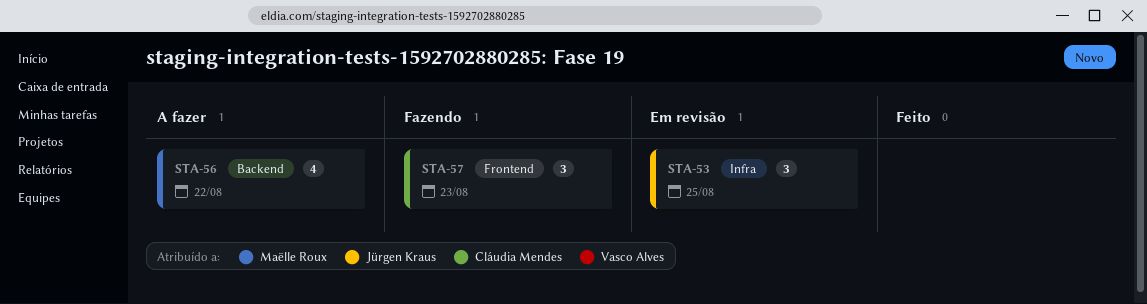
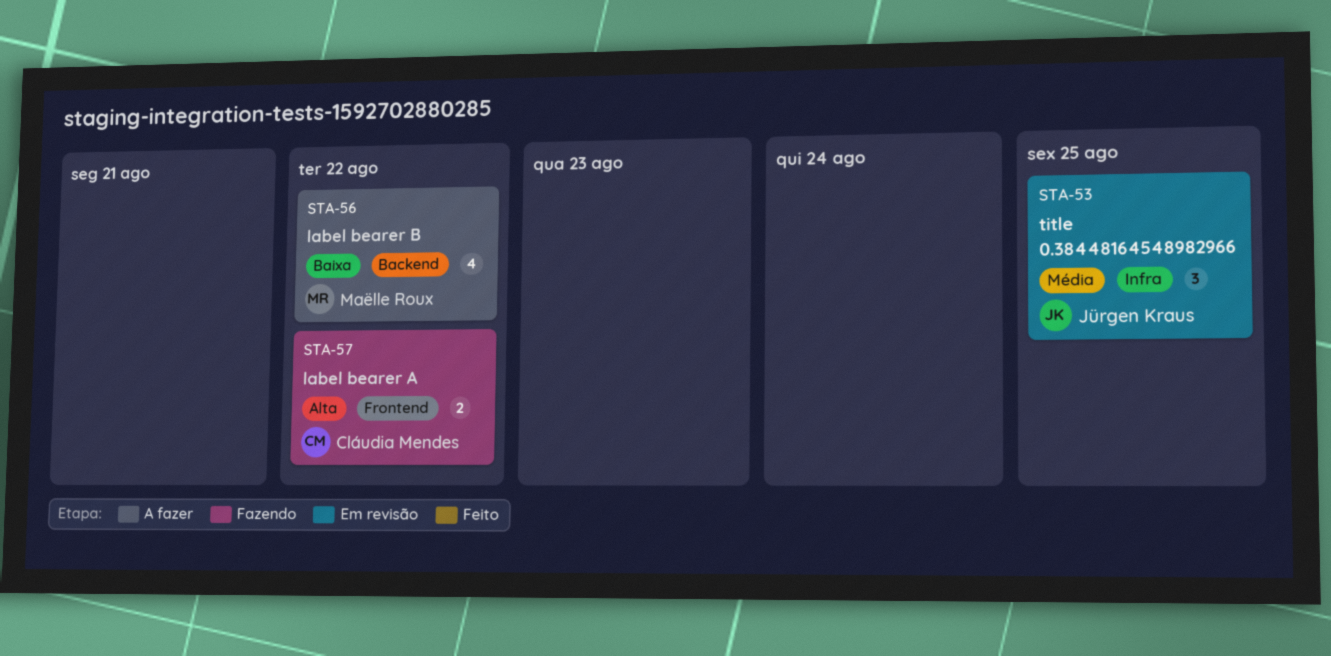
STA-57, estimate: 3 -> 2
STA-57, due: Aug 23 -> Aug 22

